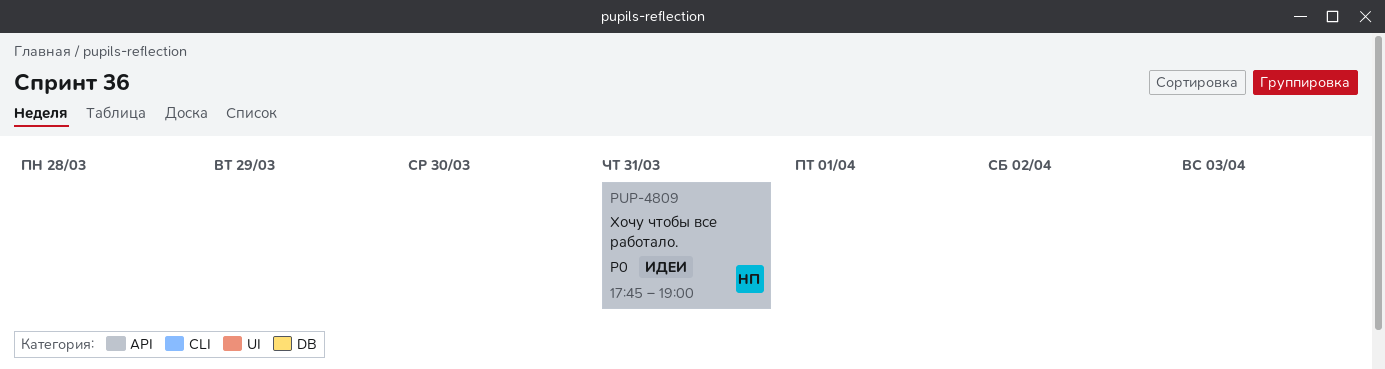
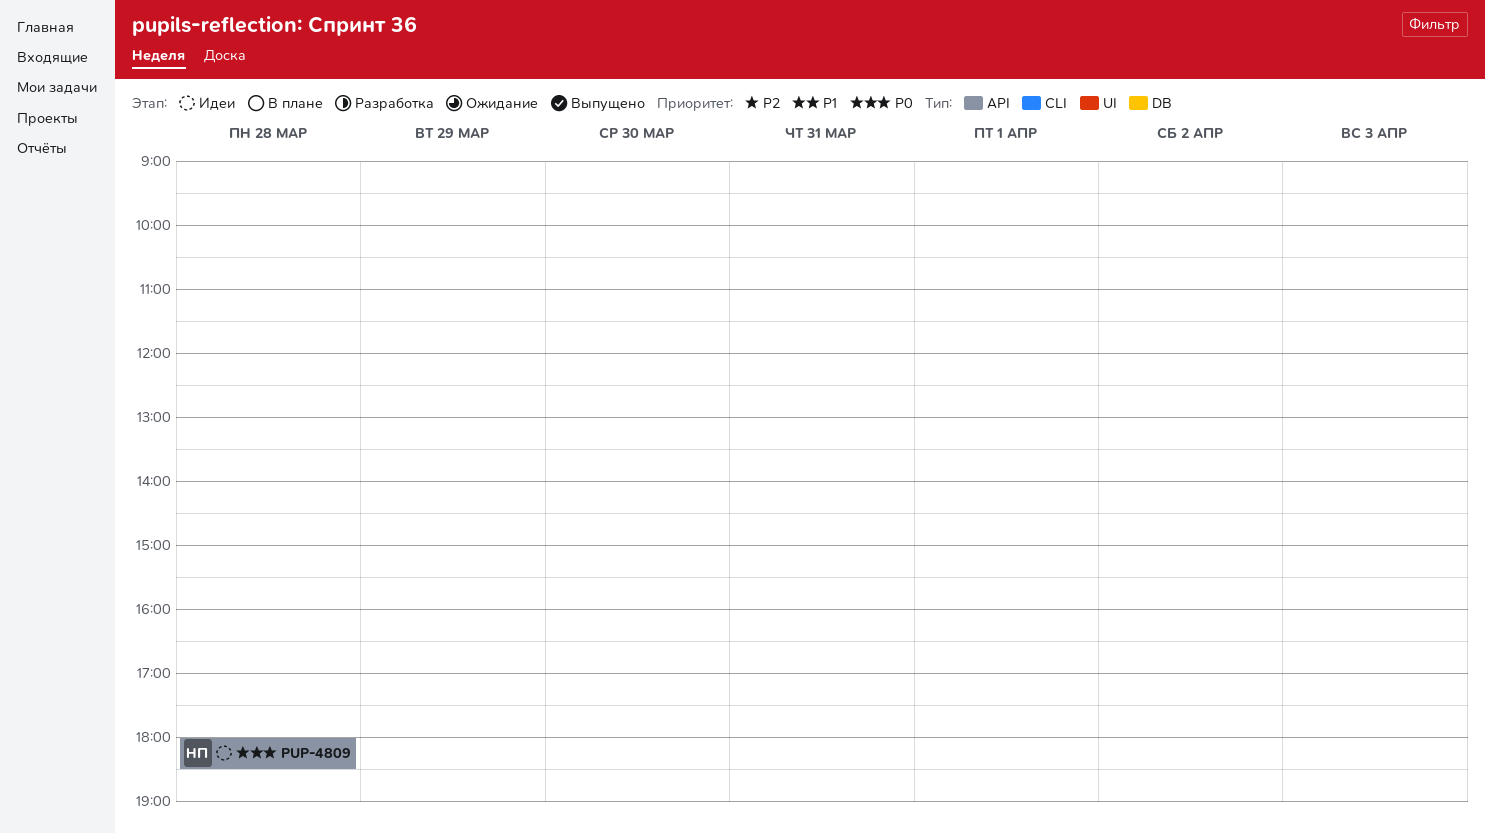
PUP-4809, day: Mar 31 -> Mar 28
PUP-4809, begins: 17:45 -> 18:00
PUP-4809, ends: 19:00 -> 18:30

